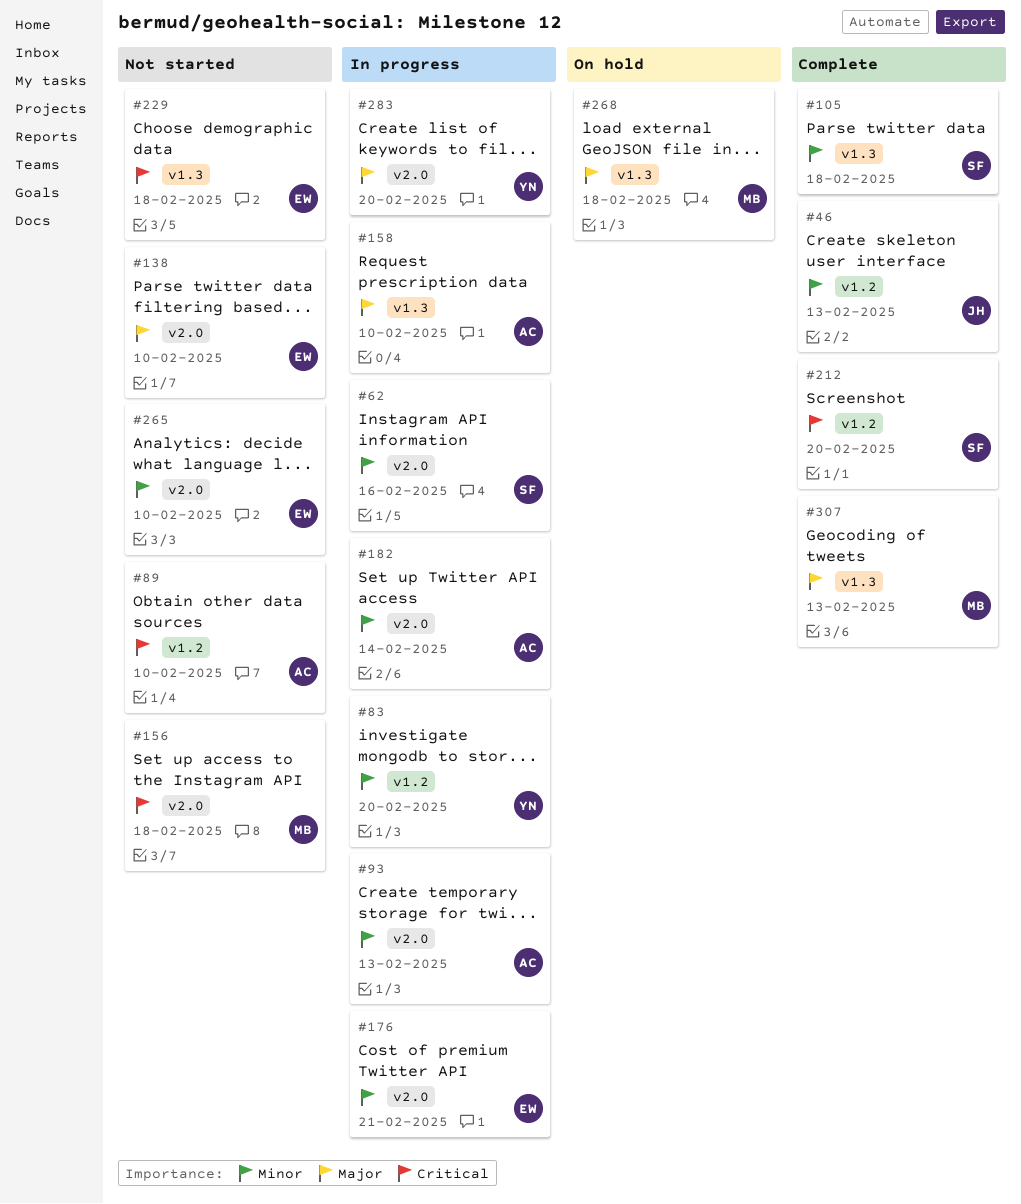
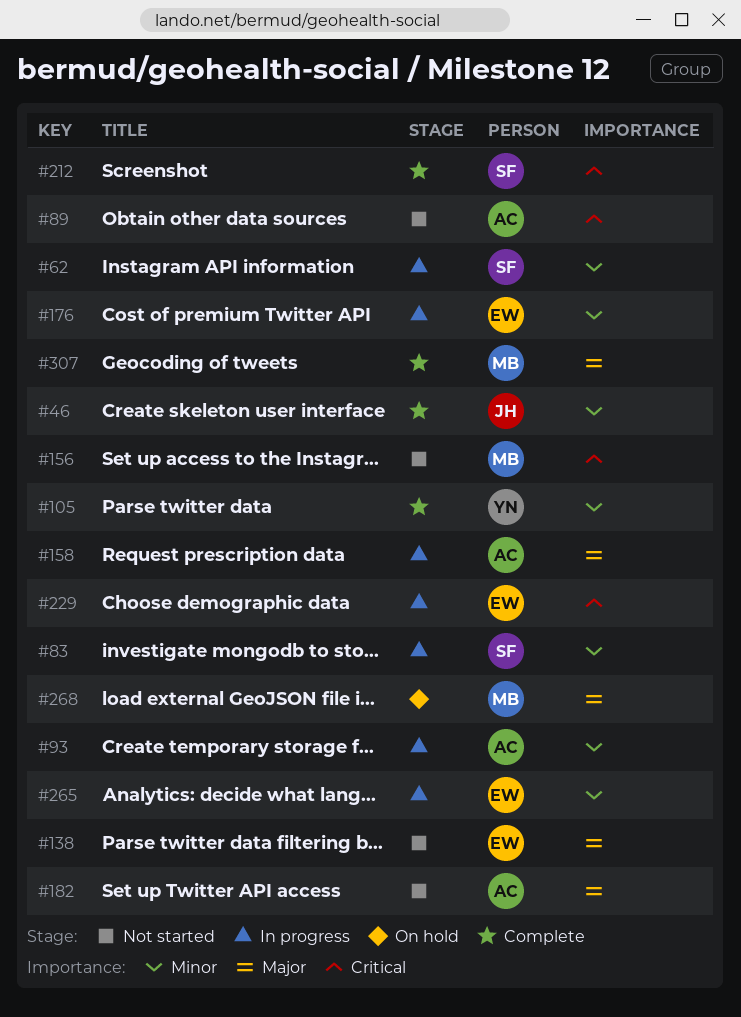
#83, owner: YN -> SF
#105, owner: SF -> YN
#182, status: In progress -> Not started
#182, priority: Minor -> Major
#229, status: Not started -> In progress
#265, status: Not started -> In progress
#283: present -> none

